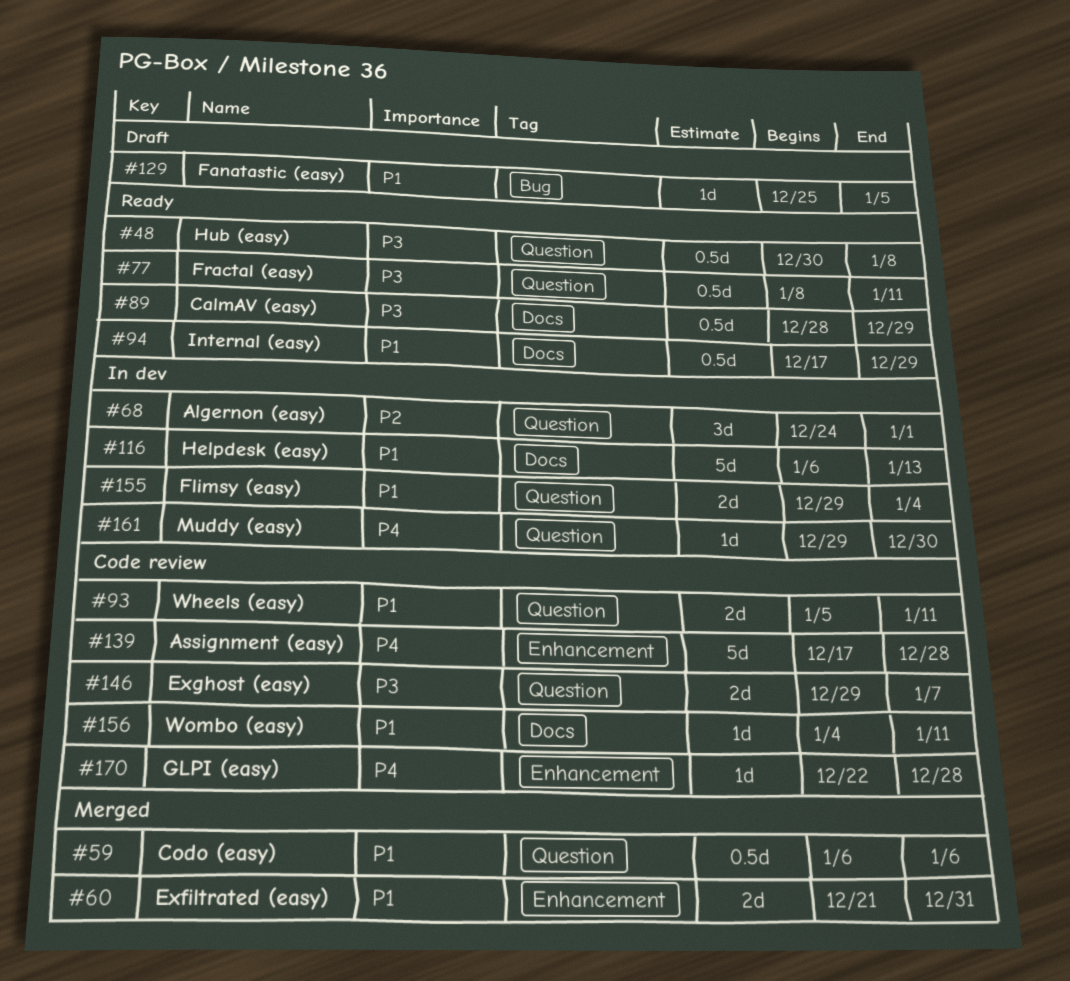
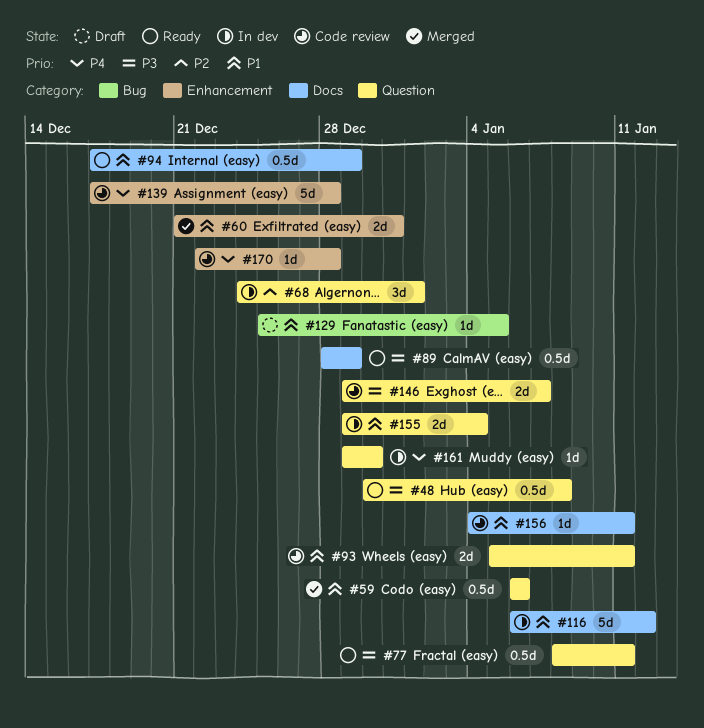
#116, due: Jan 13 -> Jan 12

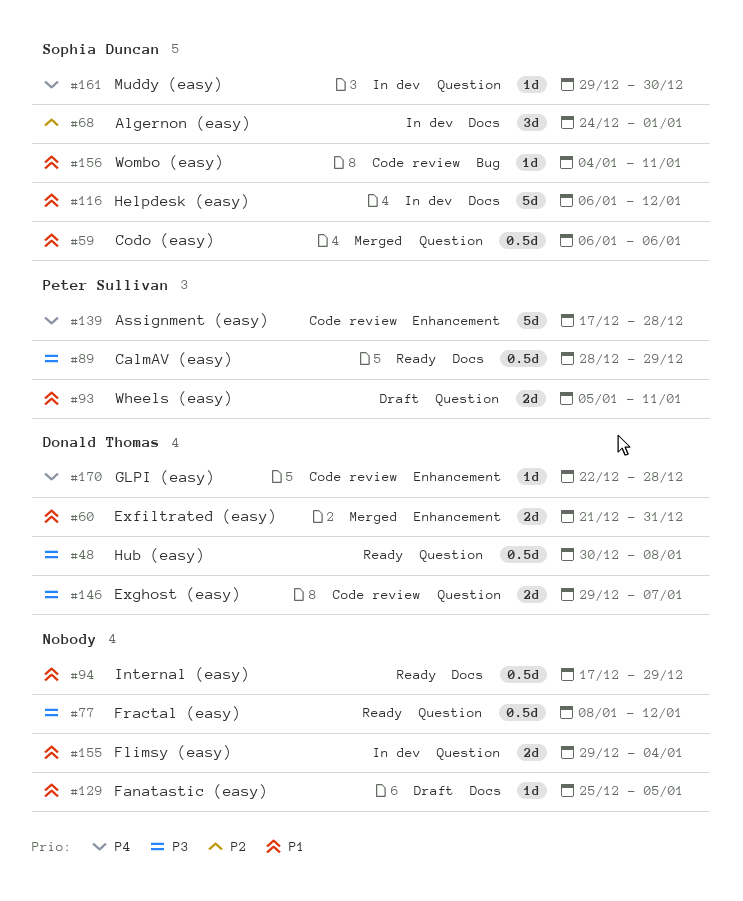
#68, label: Question -> Docs
#77, due: Jan 11 -> Jan 12
#93, status: Code review -> Draft
#129, label: Bug -> Docs
#156, label: Docs -> Bug

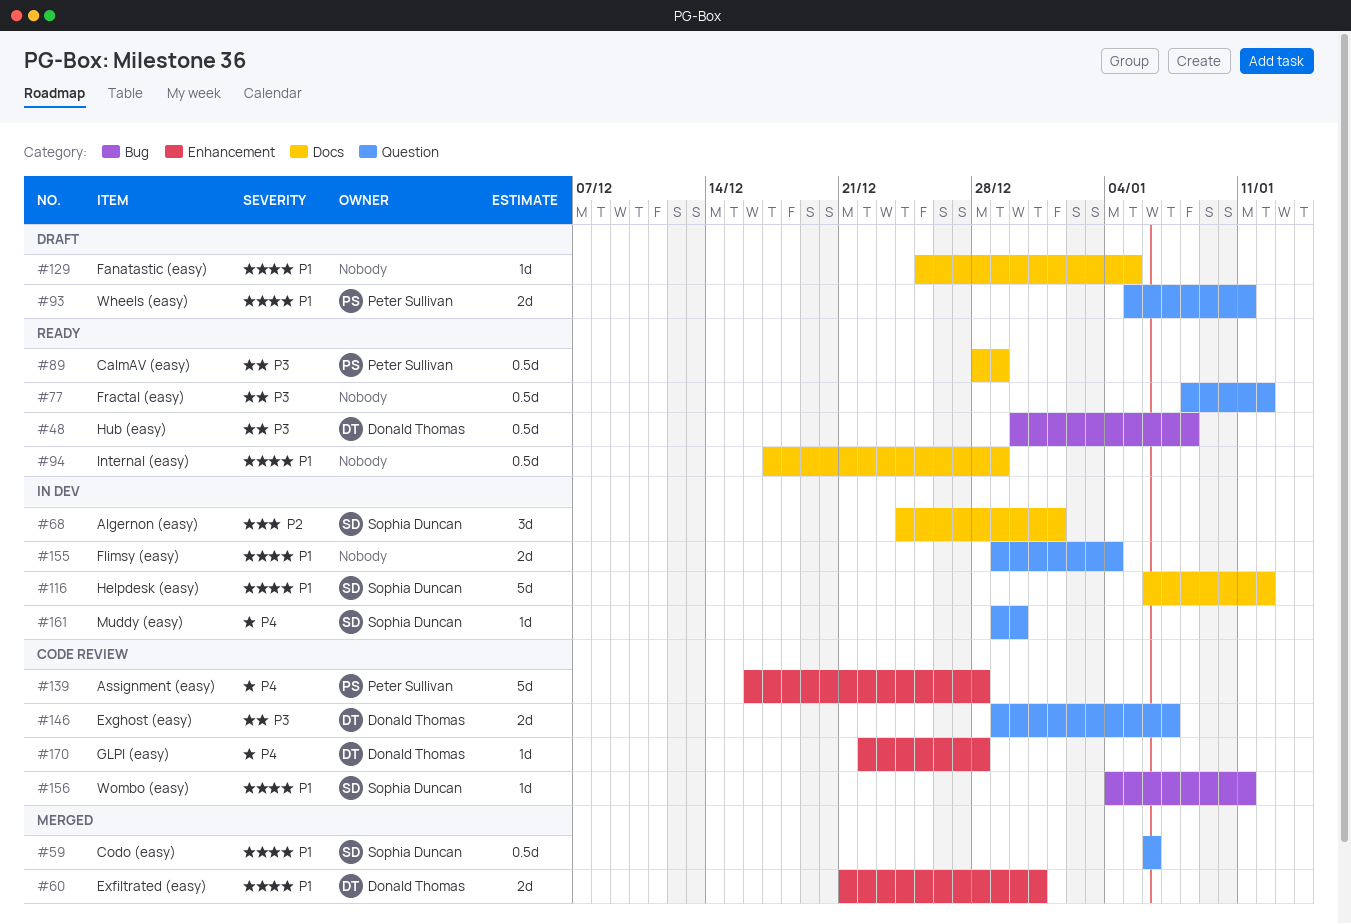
#48, label: Question -> Bug
#139, start: Dec 17 -> Dec 16

